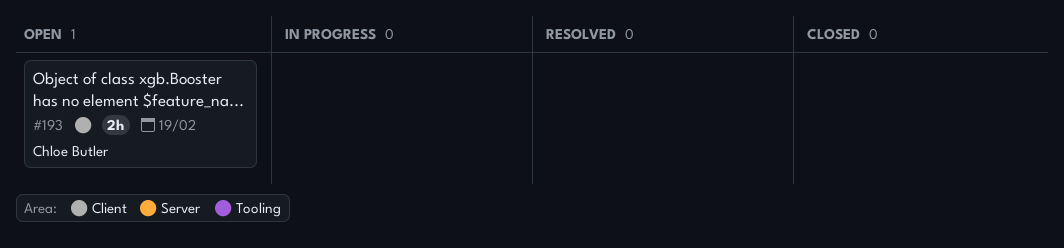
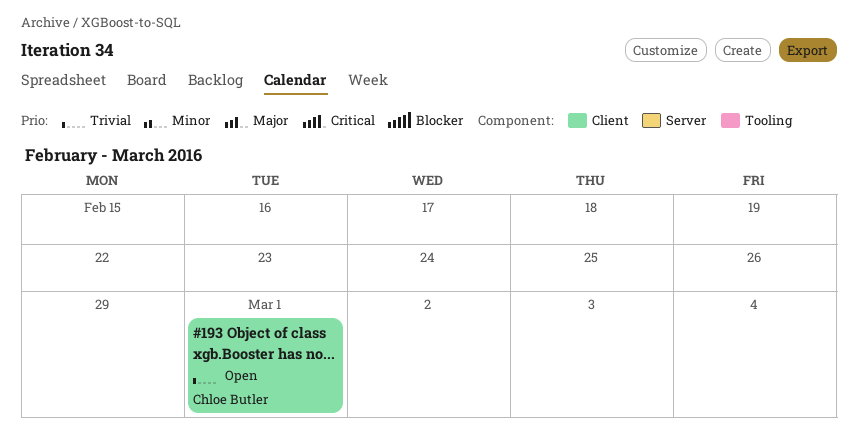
#193, due: Feb 19 -> Mar 1

